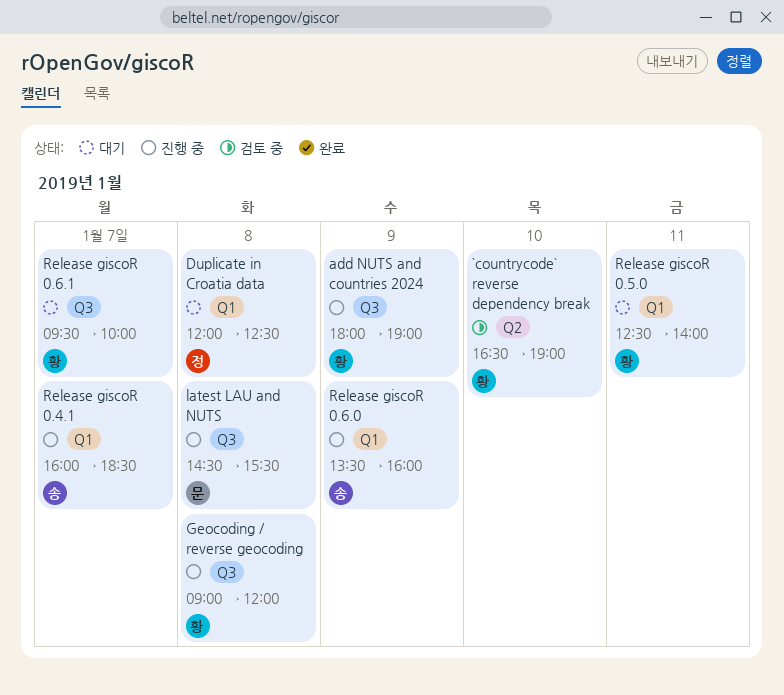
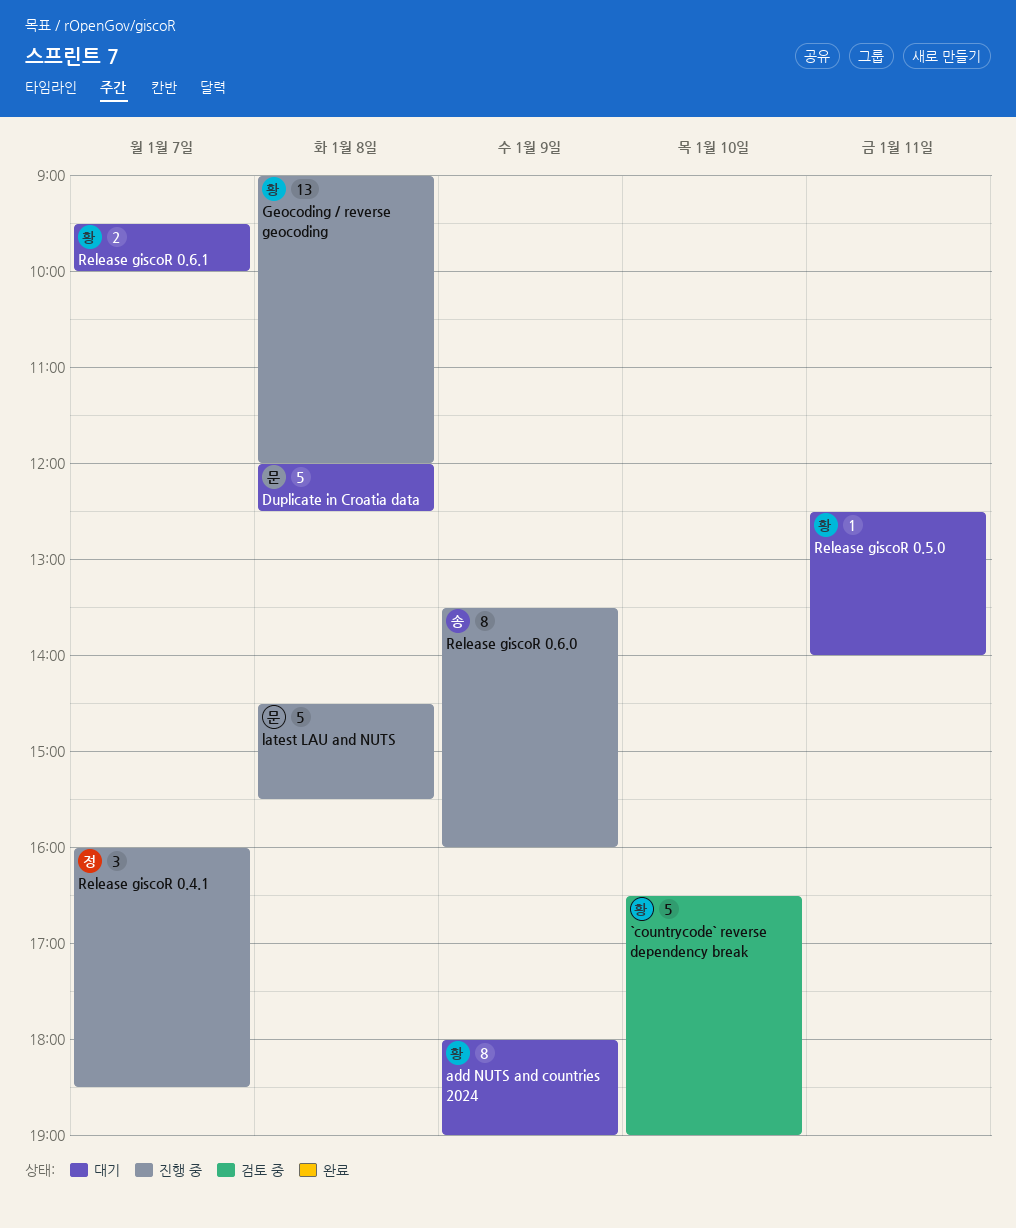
add NUTS and countries 2024, status: 진행 중 -> 대기
Duplicate in Croatia data, owner: 정 -> 문
Release giscoR 0.4.1, owner: 송 -> 정

